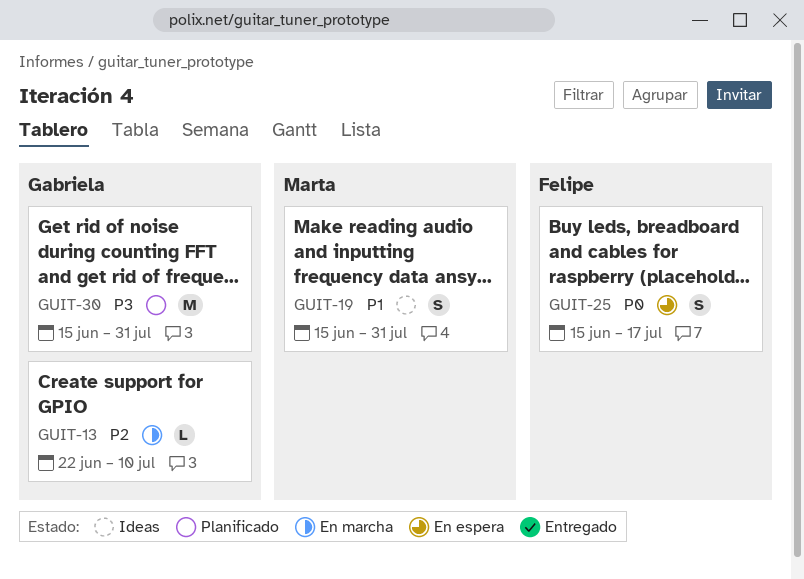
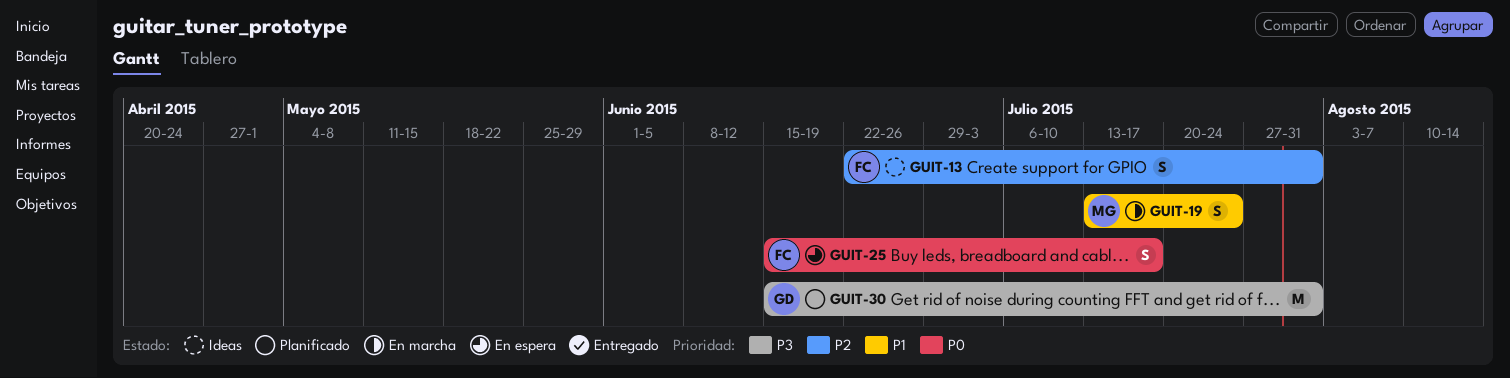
GUIT-13, status: En marcha -> Ideas
GUIT-13, owner: Gabriela -> Felipe
GUIT-13, estimate: L -> S
GUIT-13, due: Jul 10 -> Jul 31
GUIT-19, status: Ideas -> En marcha
GUIT-19, start: Jun 15 -> Jul 13
GUIT-19, due: Jul 31 -> Jul 24

